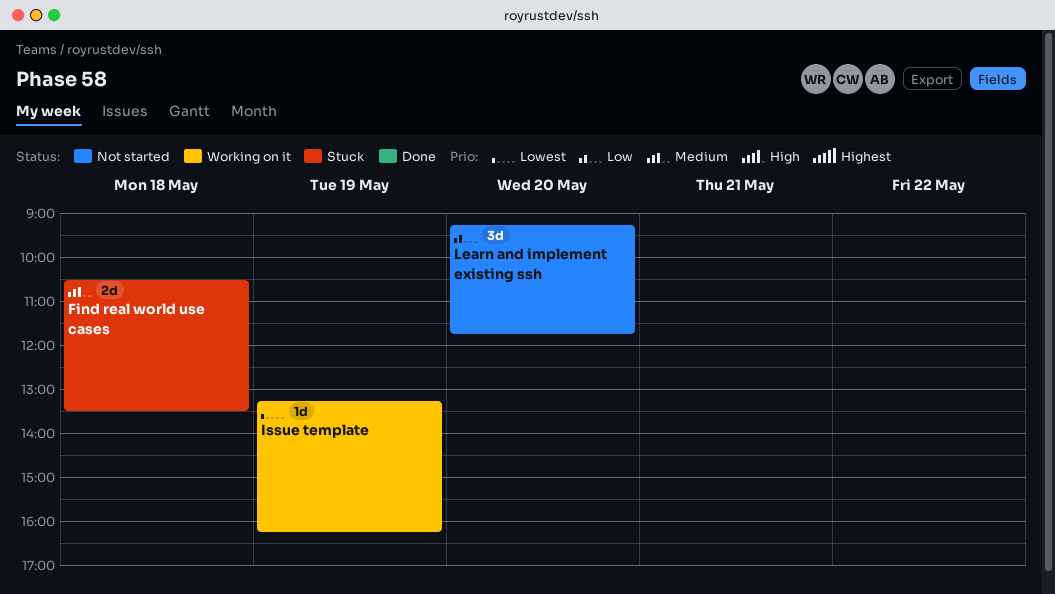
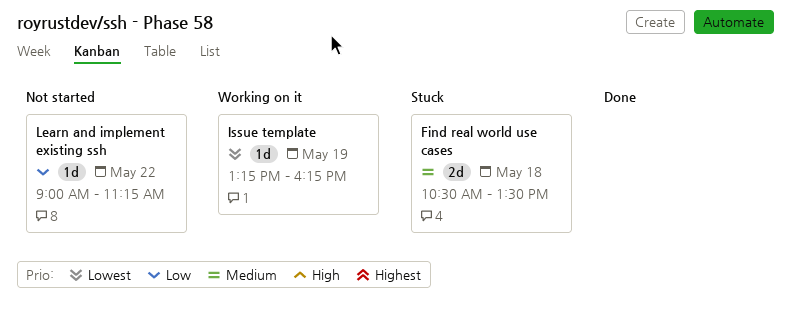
Learn and implement existing ssh, estimate: 3d -> 1d
Learn and implement existing ssh, day: May 20 -> May 22
Learn and implement existing ssh, begins: 09:15 -> 09:00
Learn and implement existing ssh, ends: 11:45 -> 11:15

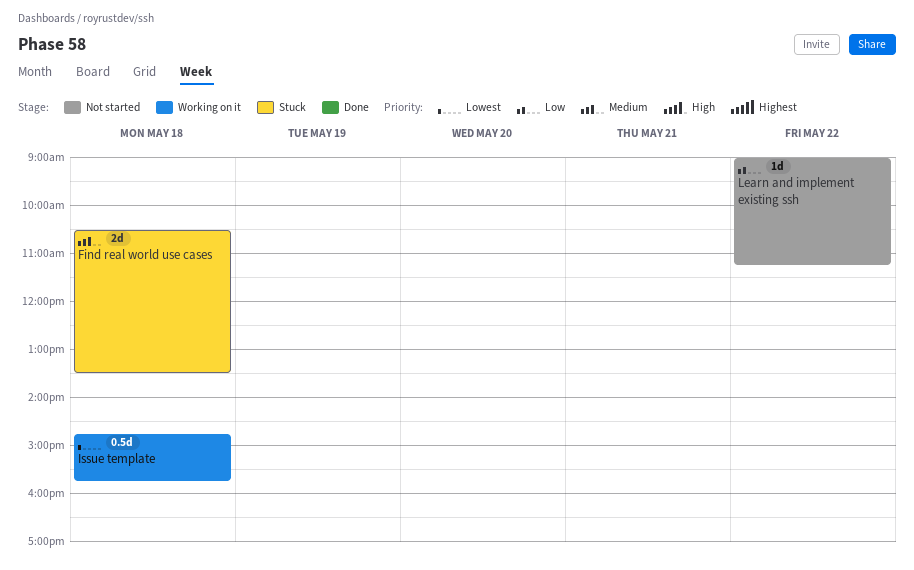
Issue template, estimate: 1d -> 0.5d
Issue template, day: May 19 -> May 18
Issue template, begins: 13:15 -> 14:45
Issue template, ends: 16:15 -> 15:45

